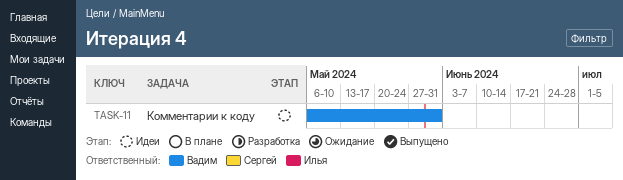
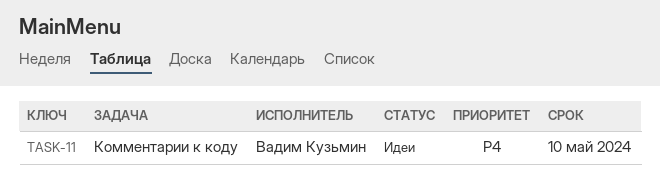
TASK-11, due: May 31 -> May 10

